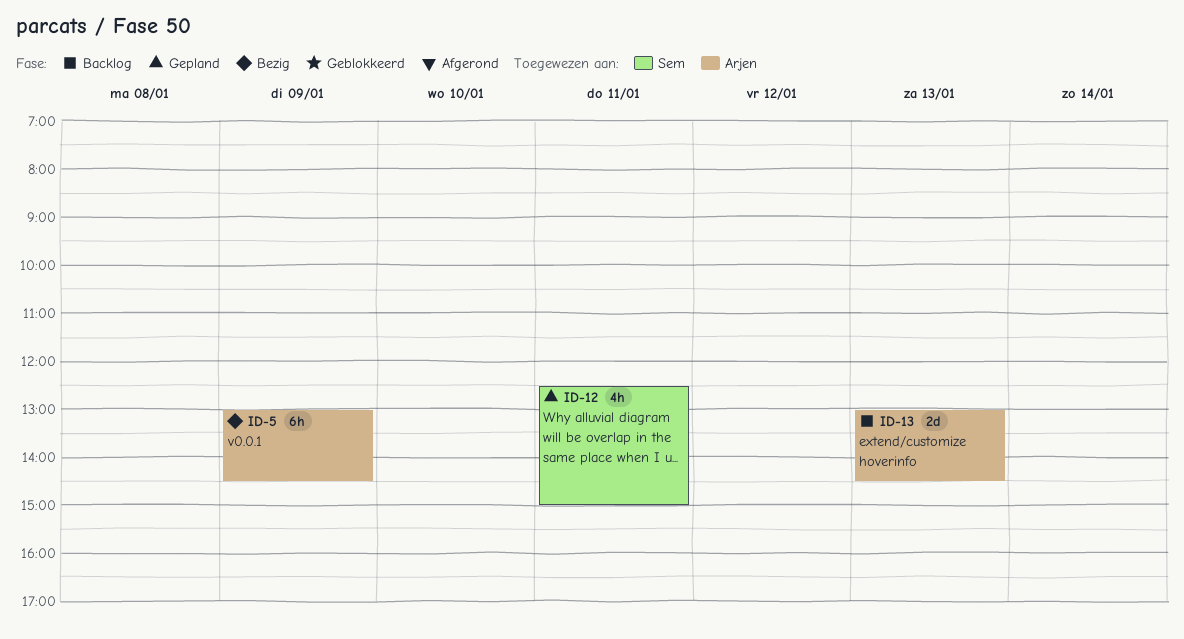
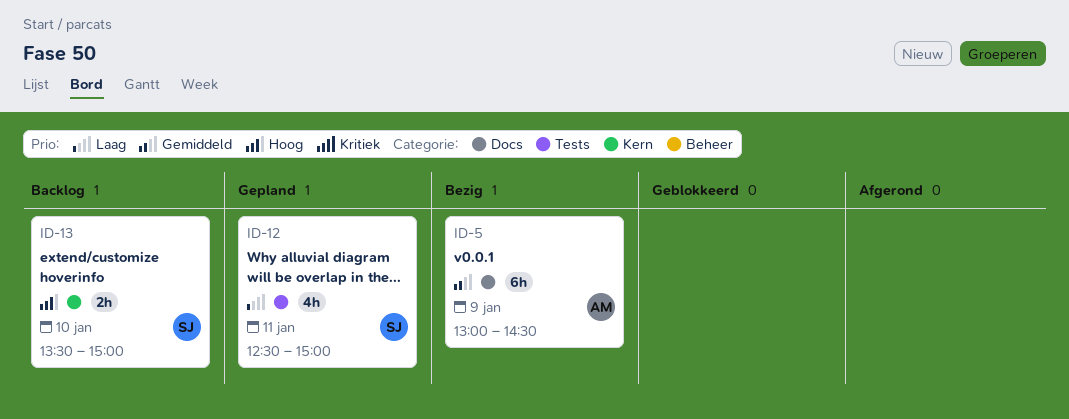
ID-13, owner: Arjen -> Sem
ID-13, estimate: 2d -> 2h
ID-13, day: Jan 13 -> Jan 10
ID-13, begins: 13:00 -> 13:30
ID-13, ends: 14:30 -> 15:00

